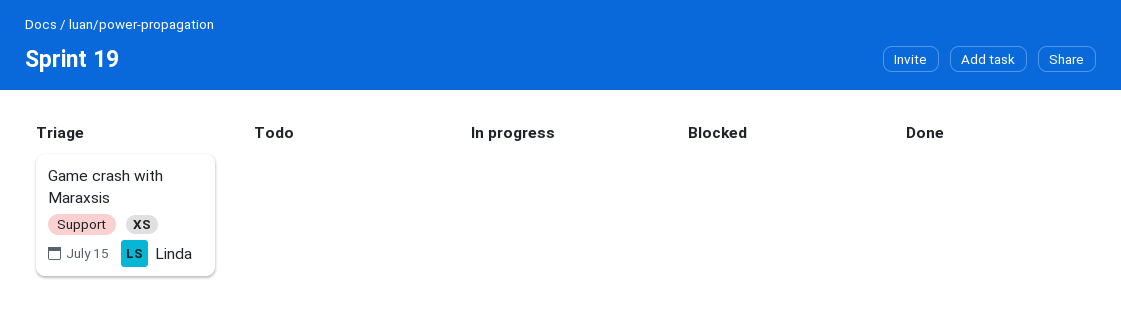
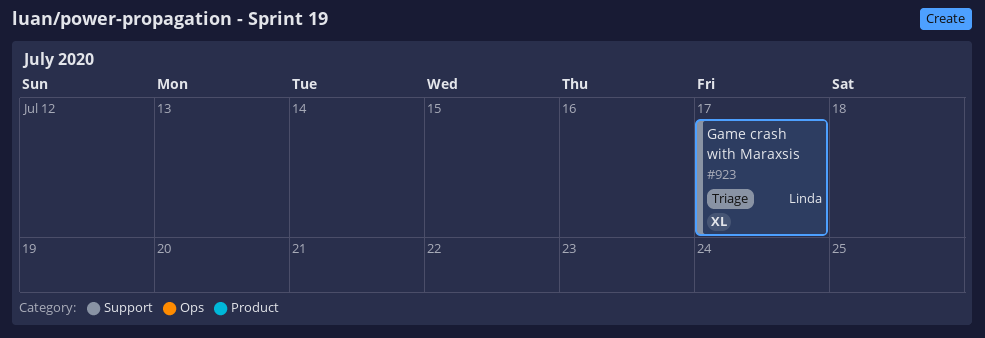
Game crash with Maraxsis, estimate: XS -> XL
Game crash with Maraxsis, due: Jul 15 -> Jul 17

